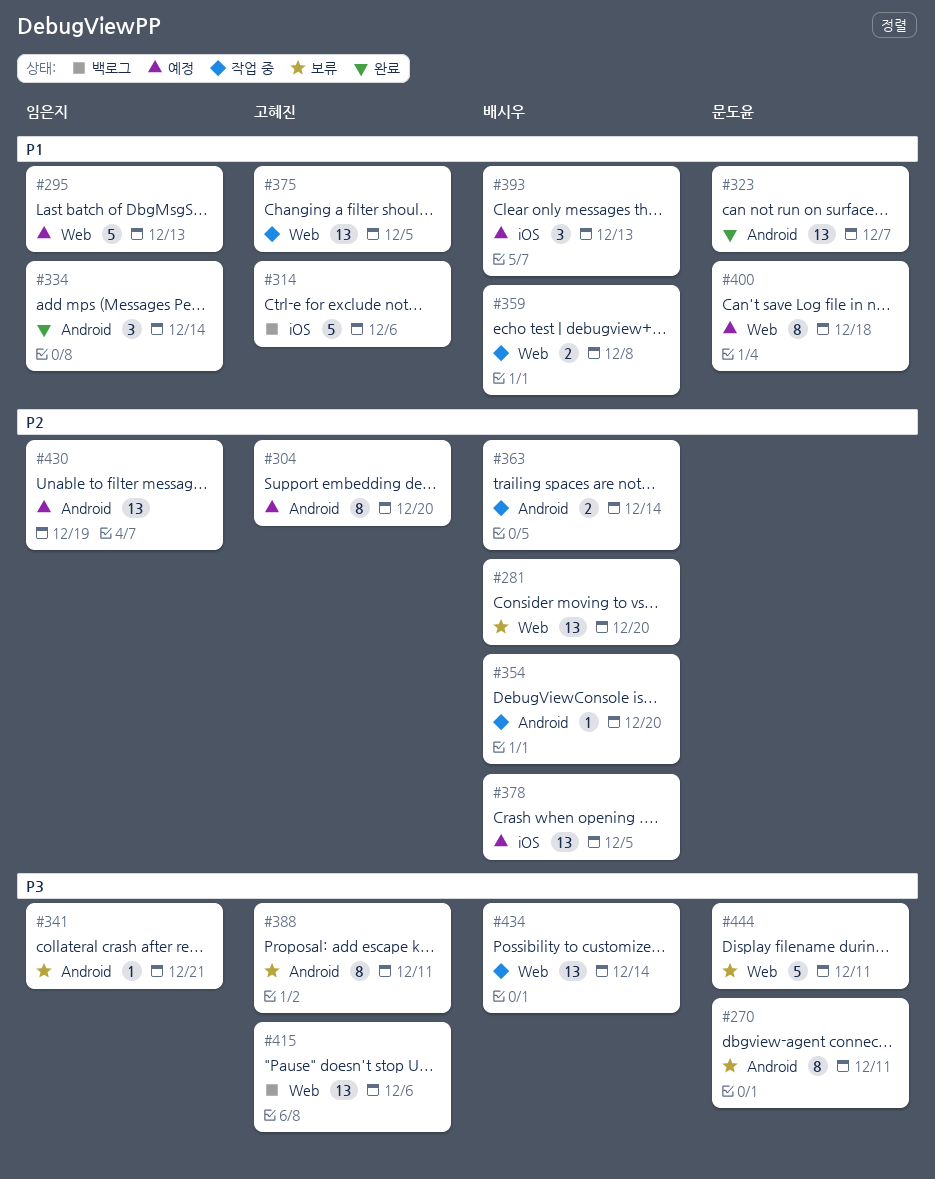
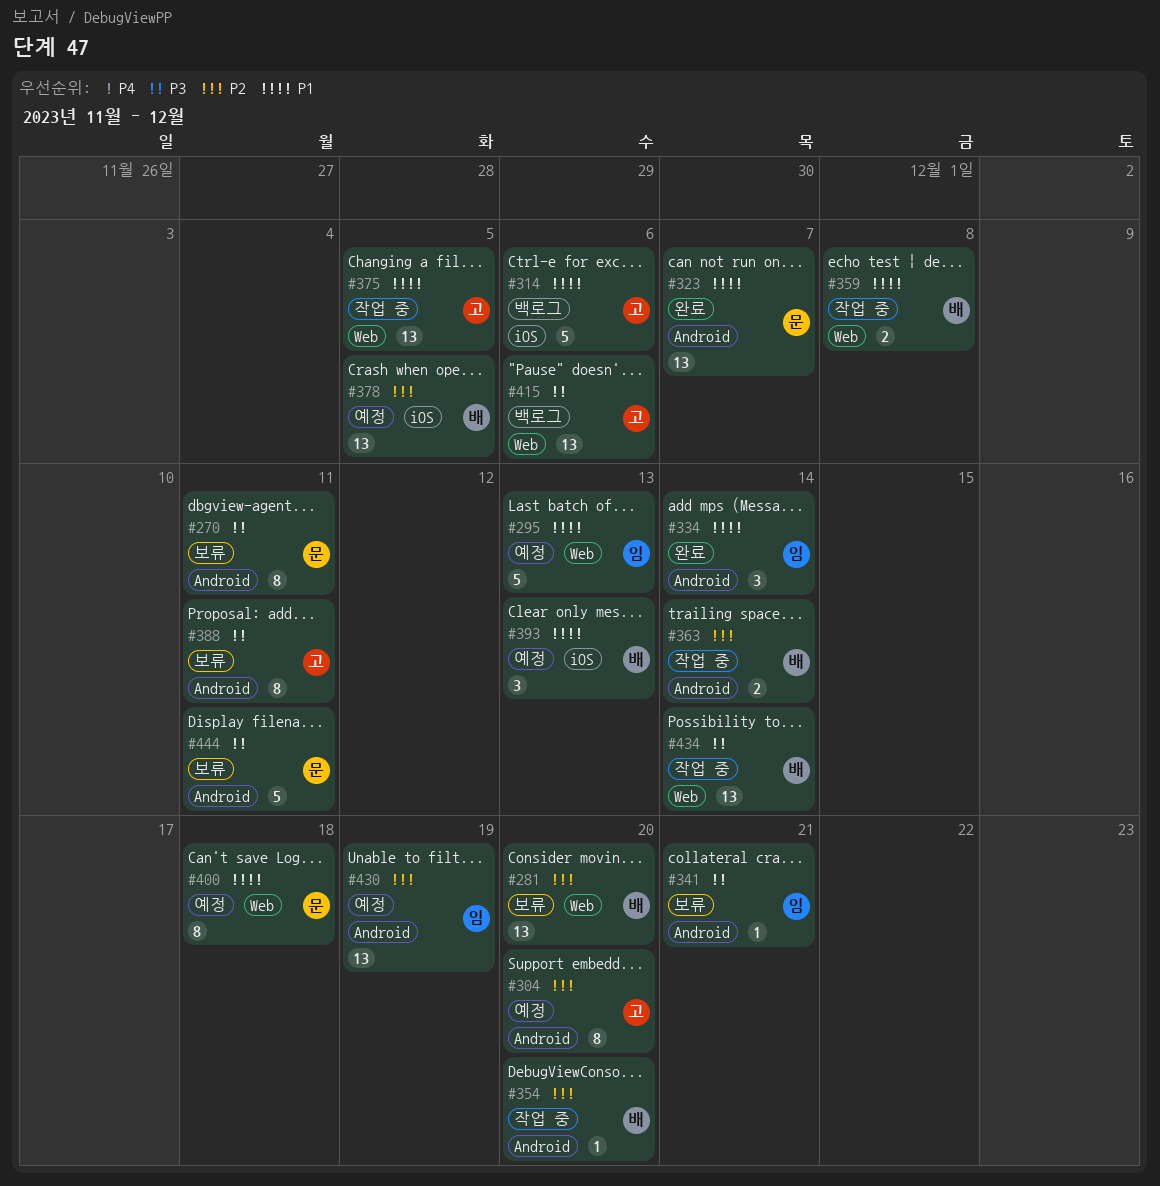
#444, label: Web -> Android

